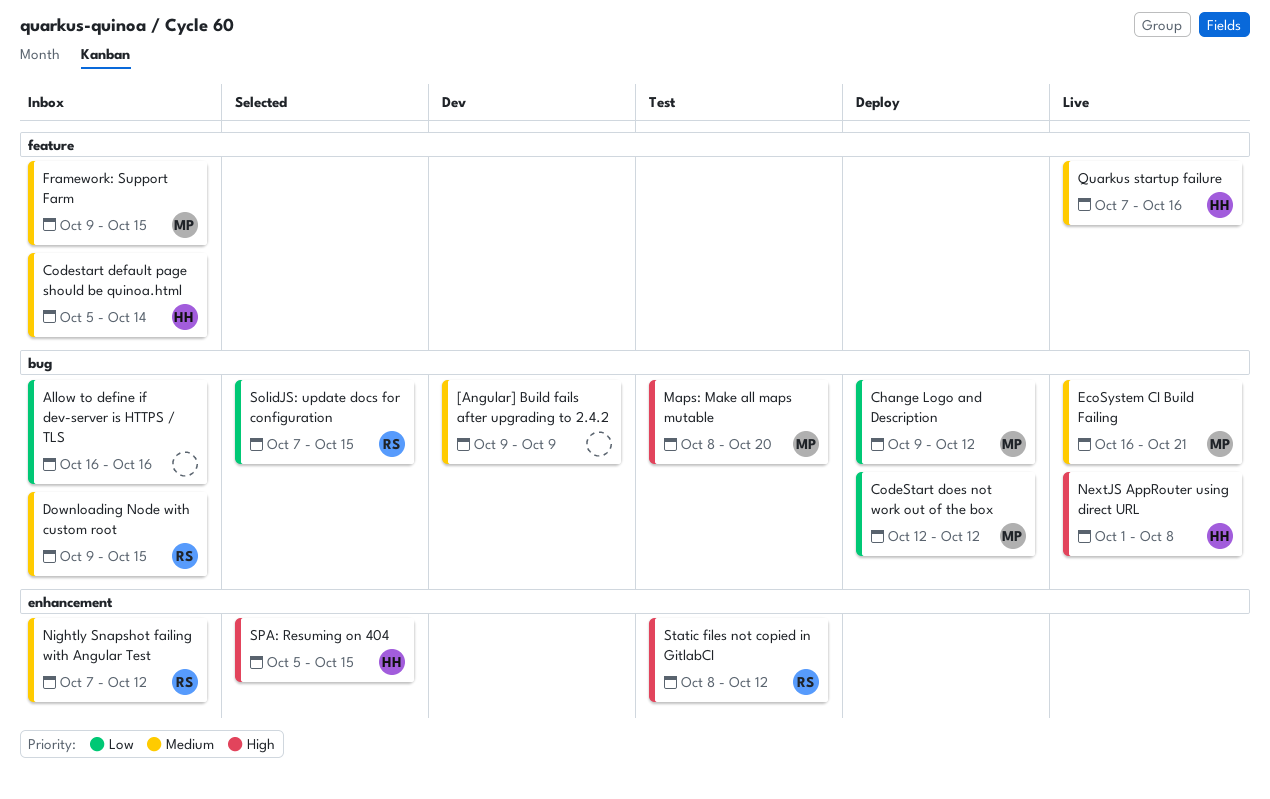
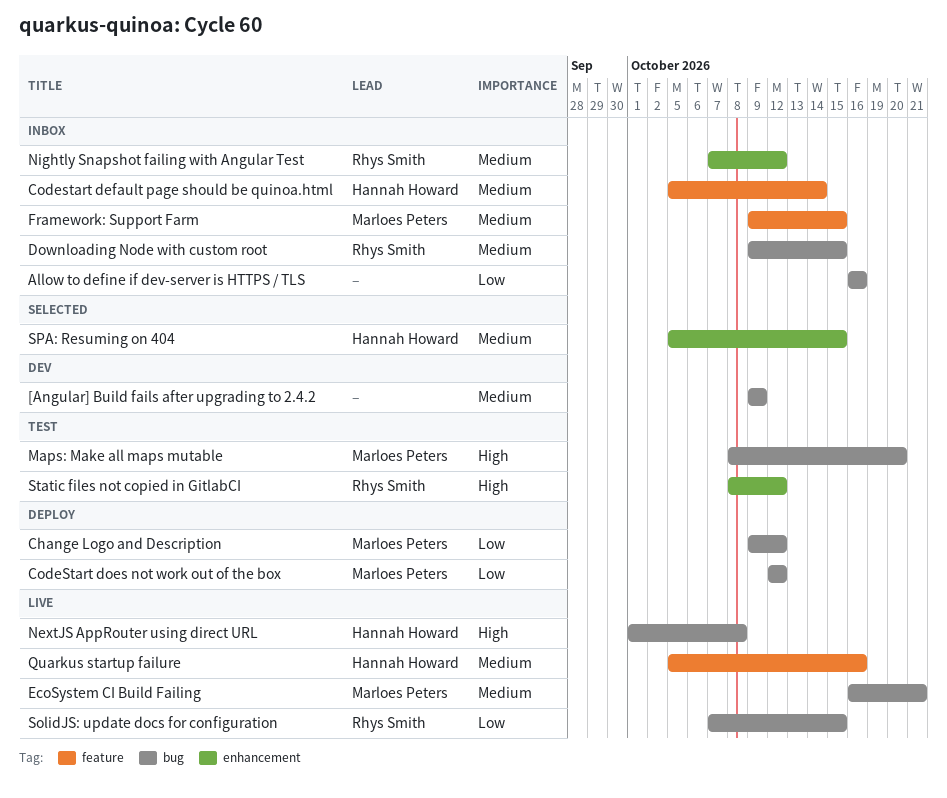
Quarkus startup failure, start: Oct 7 -> Oct 5
SolidJS: update docs for configuration, status: Selected -> Live
SPA: Resuming on 404, priority: High -> Medium

